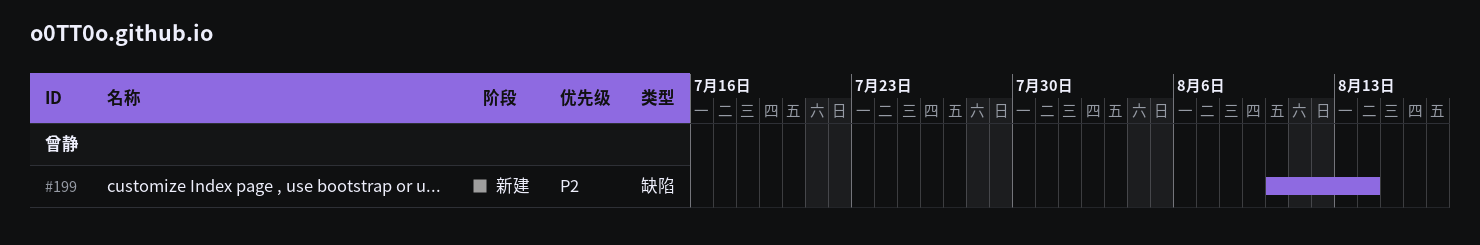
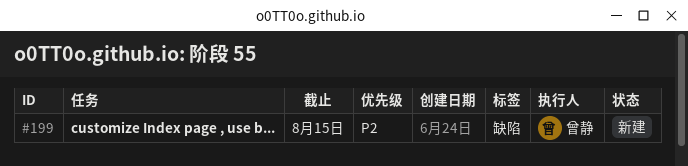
#199, due: Aug 14 -> Aug 15

